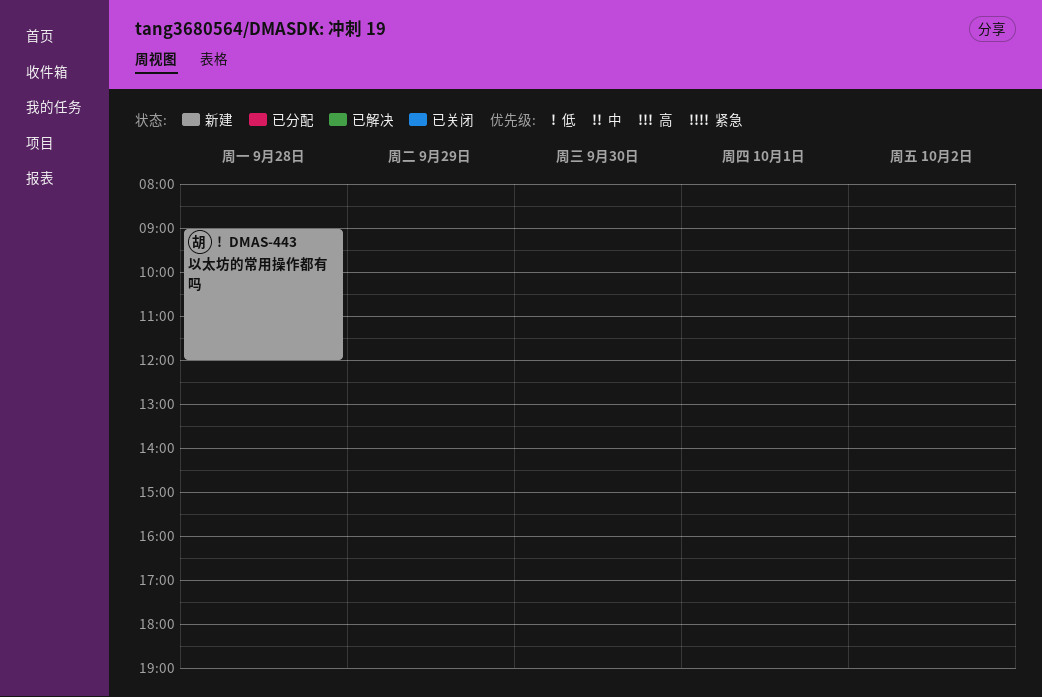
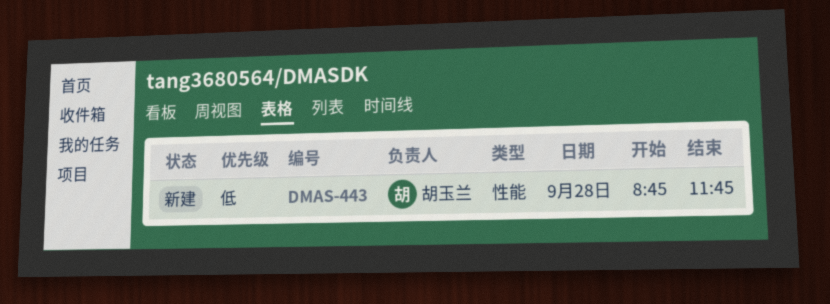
DMAS-443, begins: 09:00 -> 08:45
DMAS-443, ends: 12:00 -> 11:45

